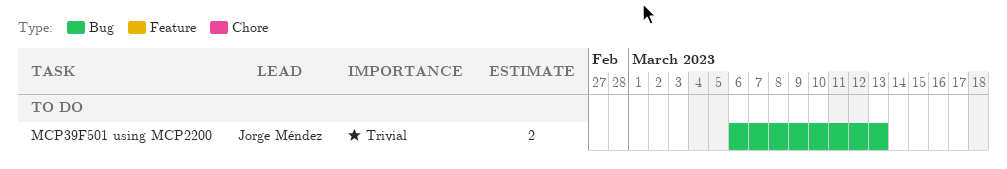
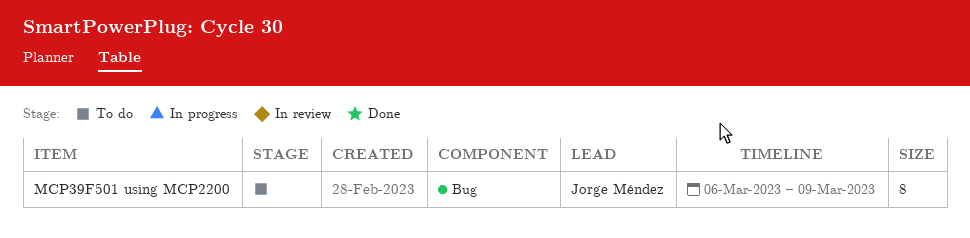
MCP39F501 using MCP2200, estimate: 2 -> 8
MCP39F501 using MCP2200, due: Mar 13 -> Mar 9

